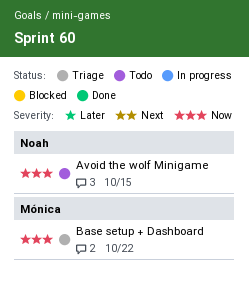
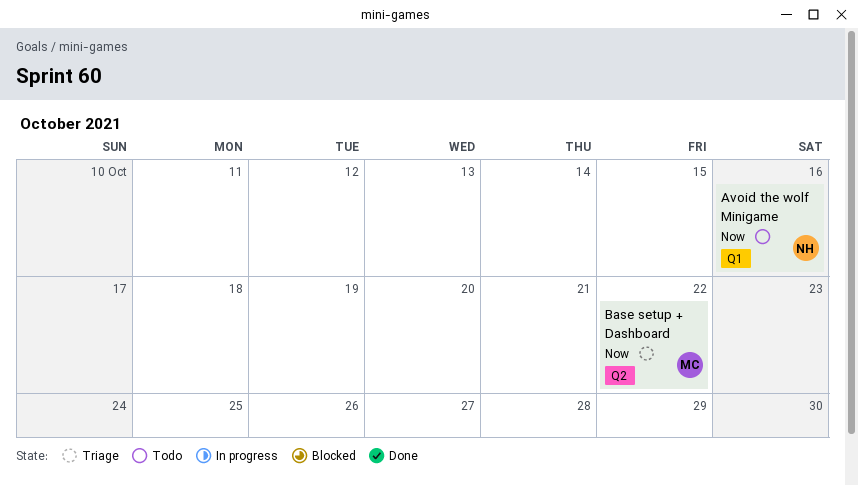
Avoid the wolf Minigame, due: Oct 15 -> Oct 16

